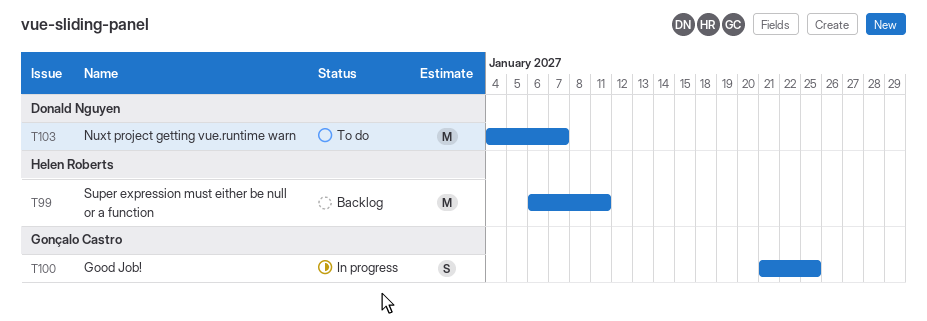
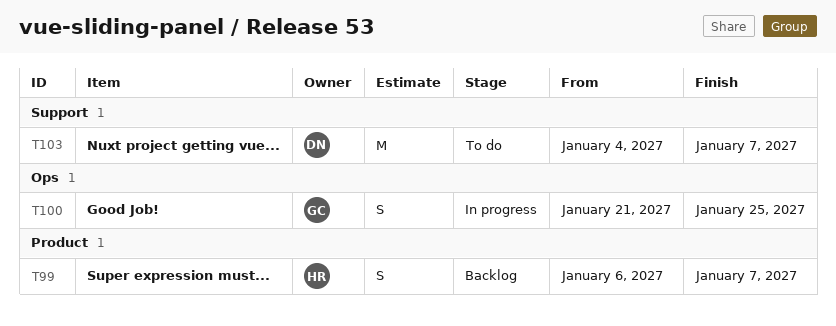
T99, estimate: M -> S
T99, due: Jan 11 -> Jan 7

